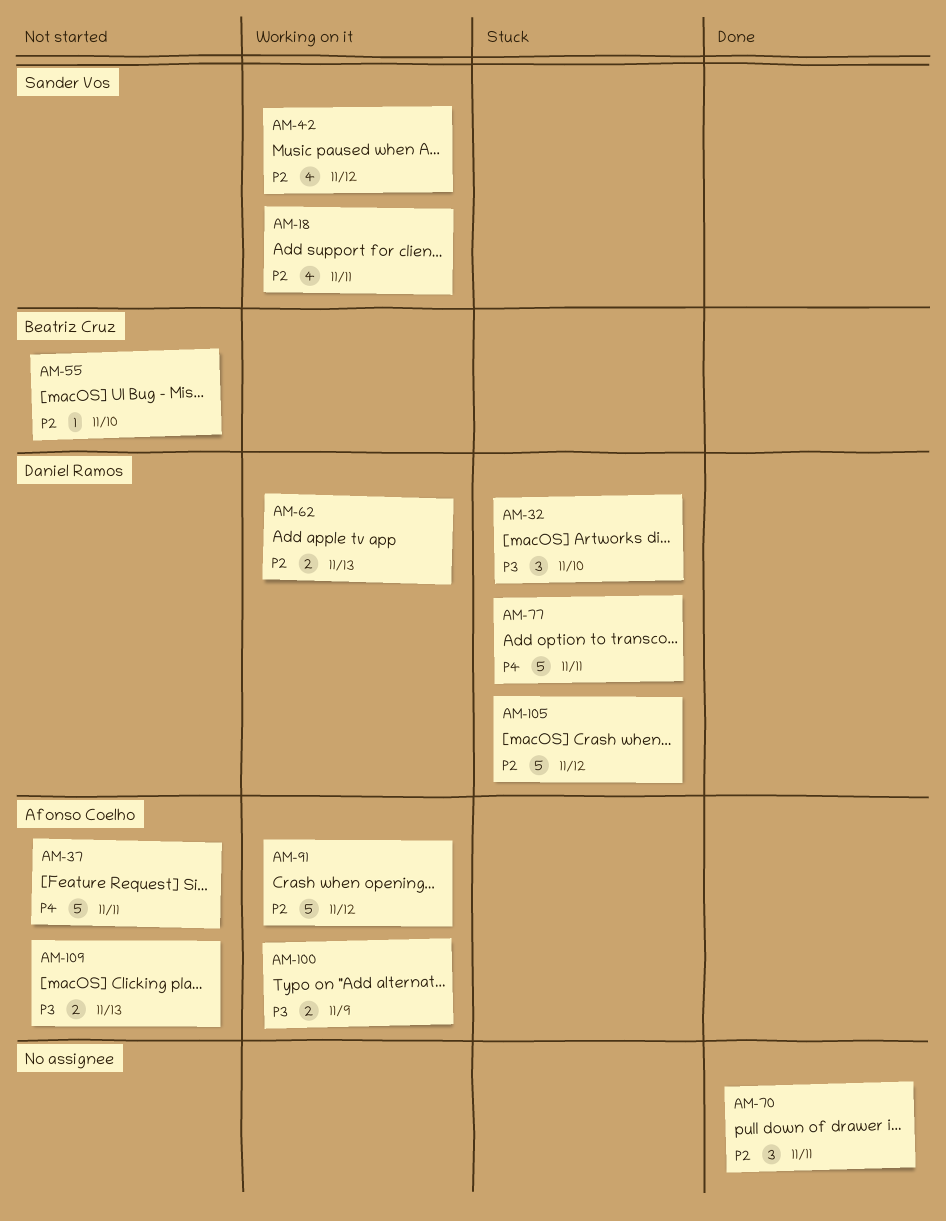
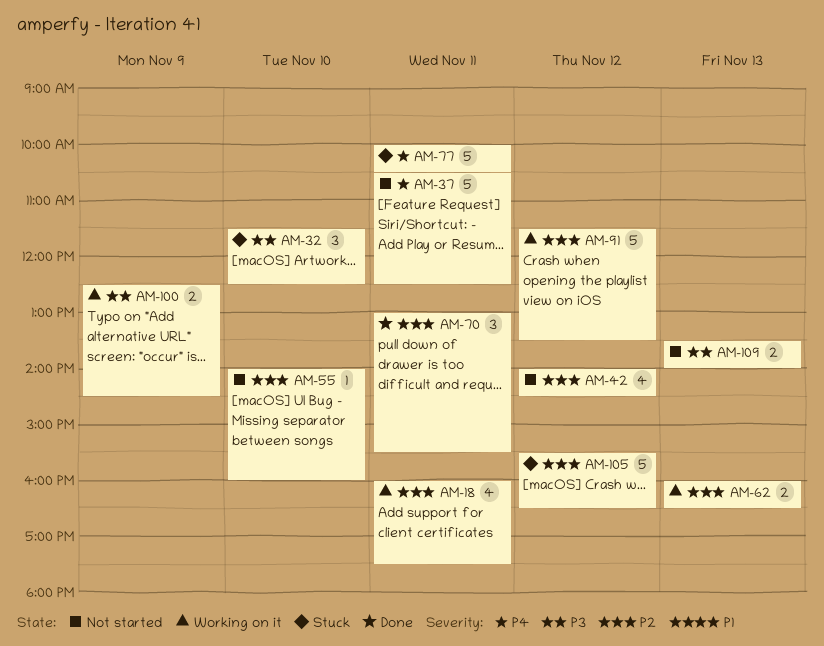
AM-42, status: Working on it -> Not started

